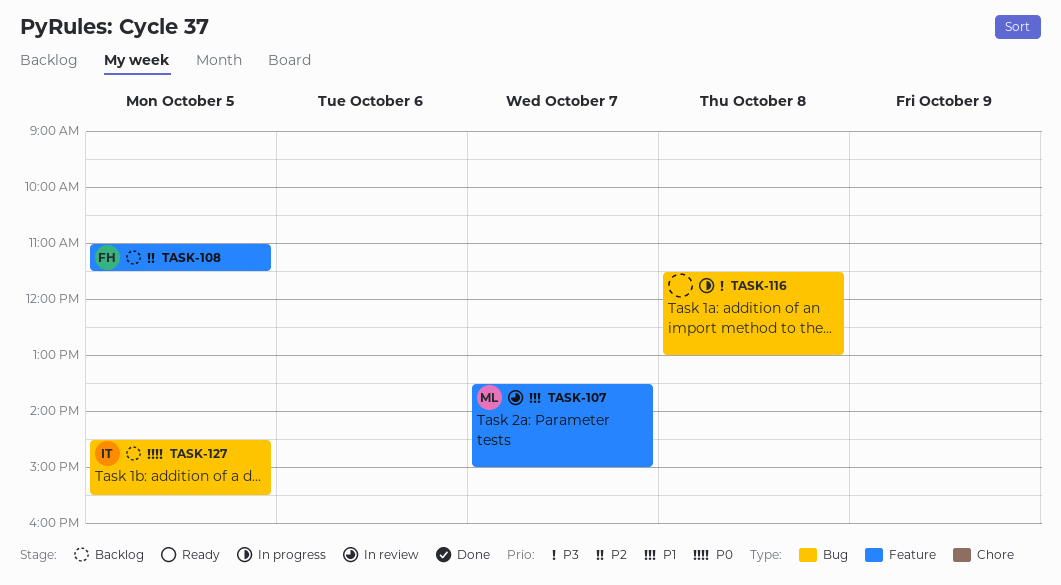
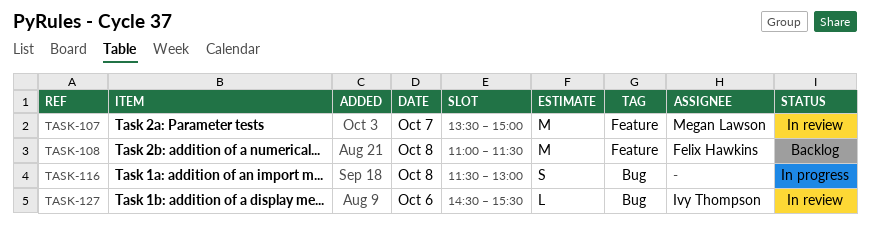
TASK-108, day: Oct 5 -> Oct 8
TASK-127, status: Backlog -> In review
TASK-127, day: Oct 5 -> Oct 6

